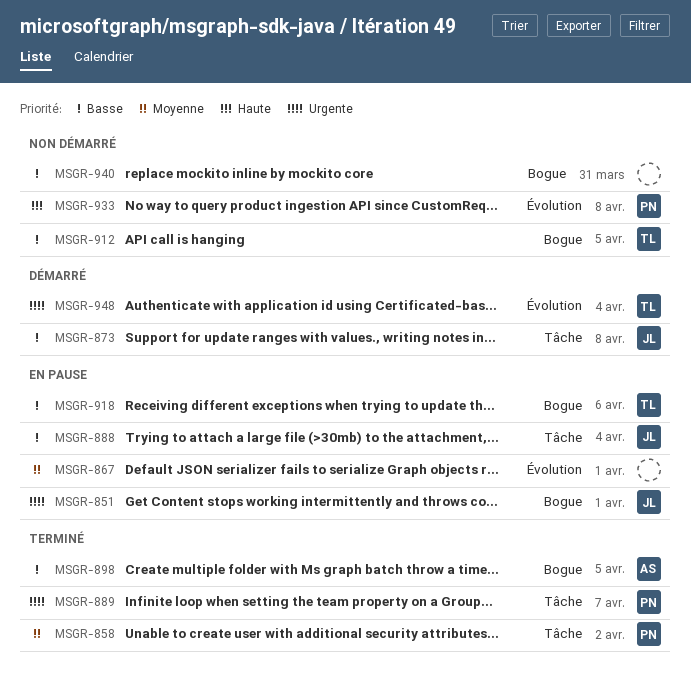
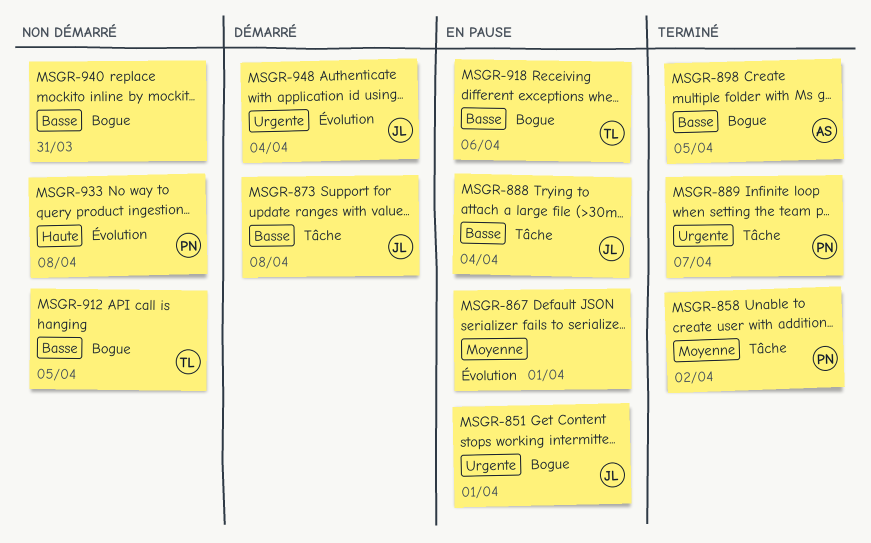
MSGR-948, owner: TL -> JL

